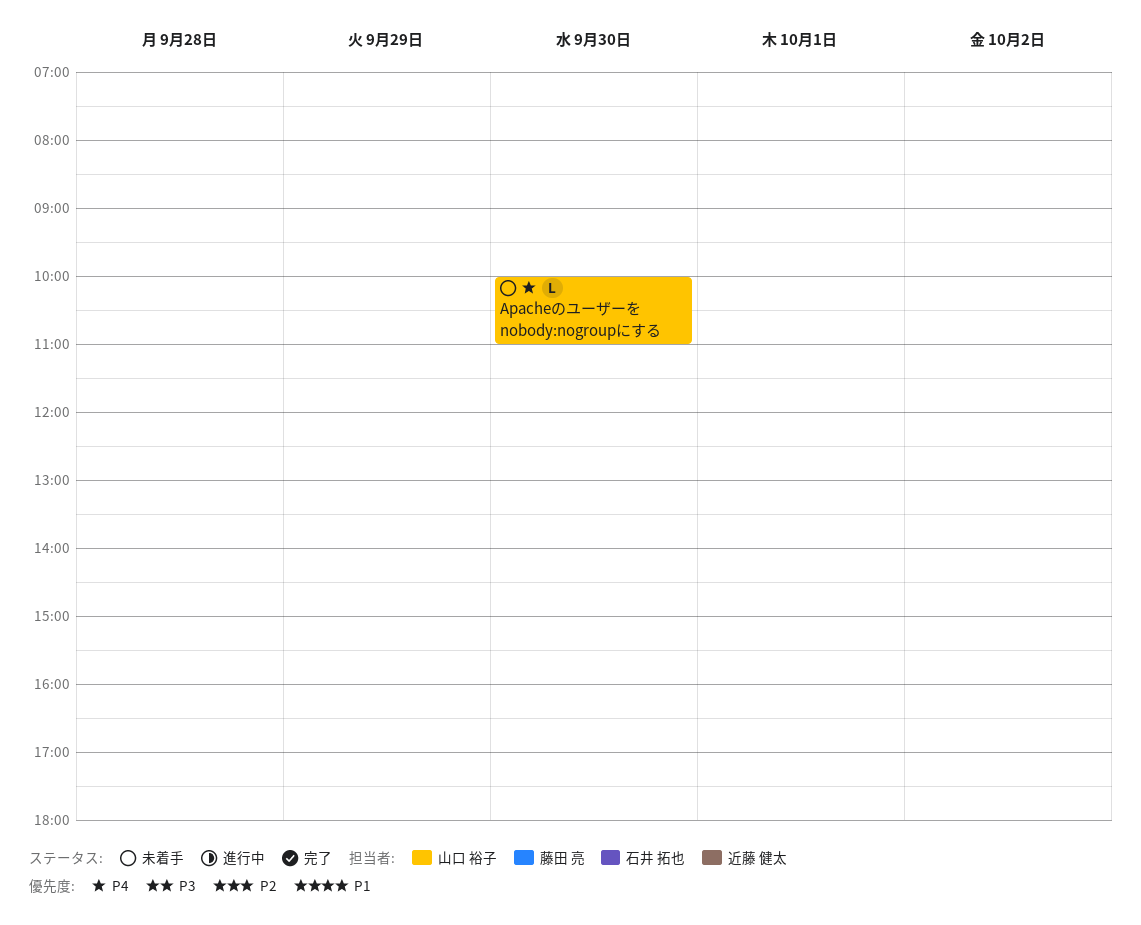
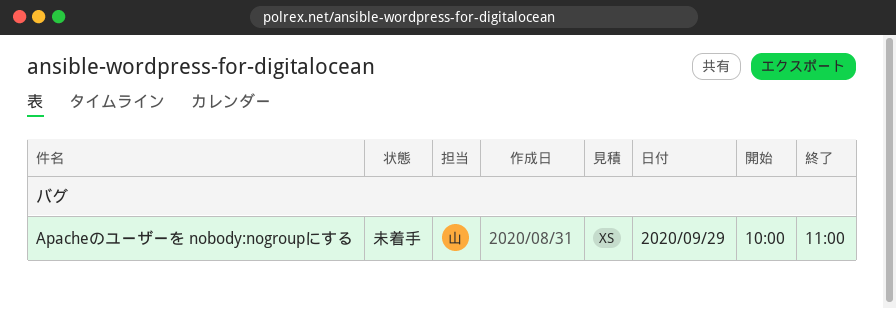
Apacheのユーザーを nobody:nogroupにする, estimate: L -> XS
Apacheのユーザーを nobody:nogroupにする, day: Sep 30 -> Sep 29

